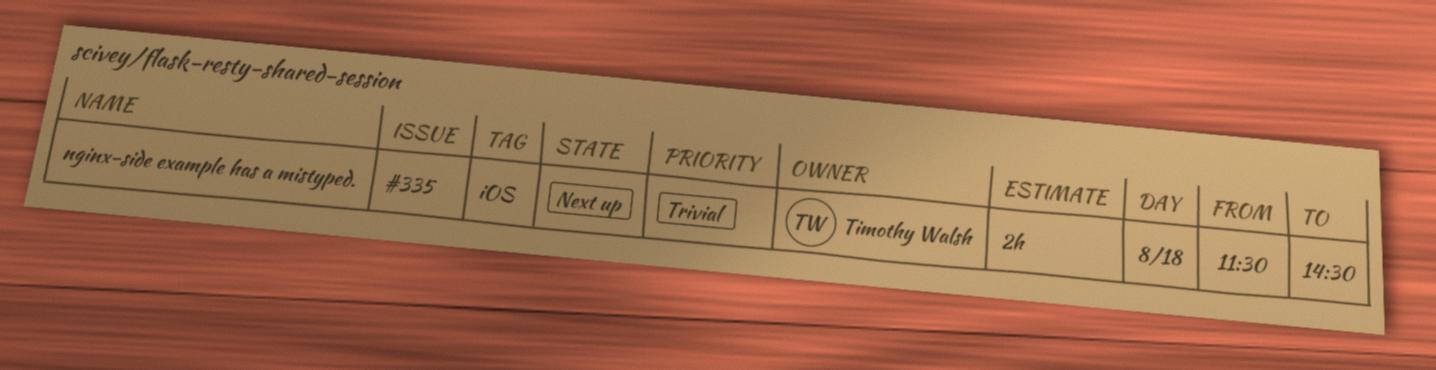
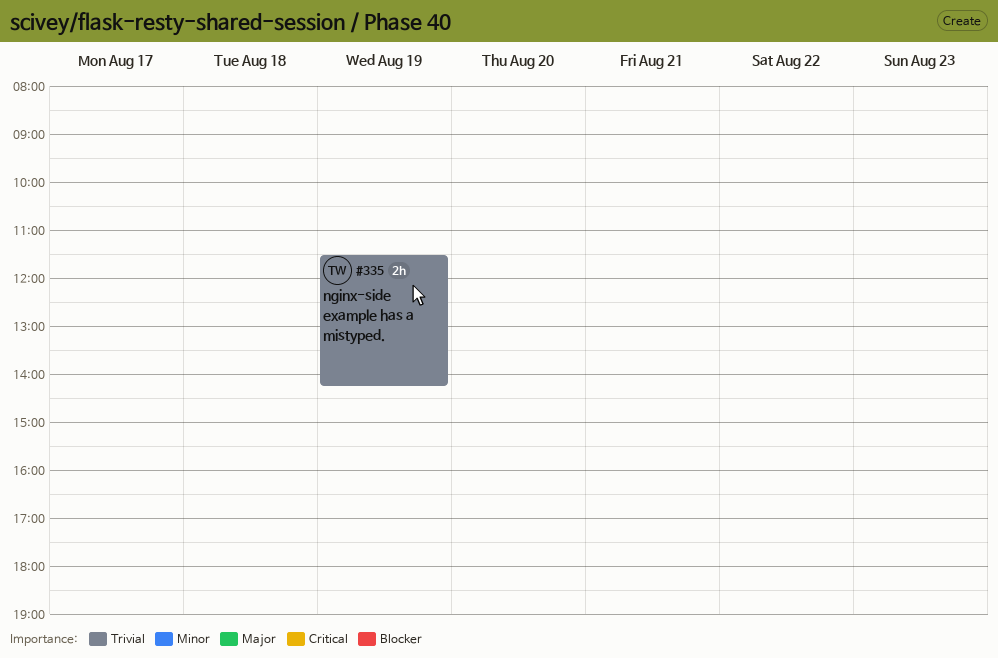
#335, day: Aug 18 -> Aug 19
#335, ends: 14:30 -> 14:15

